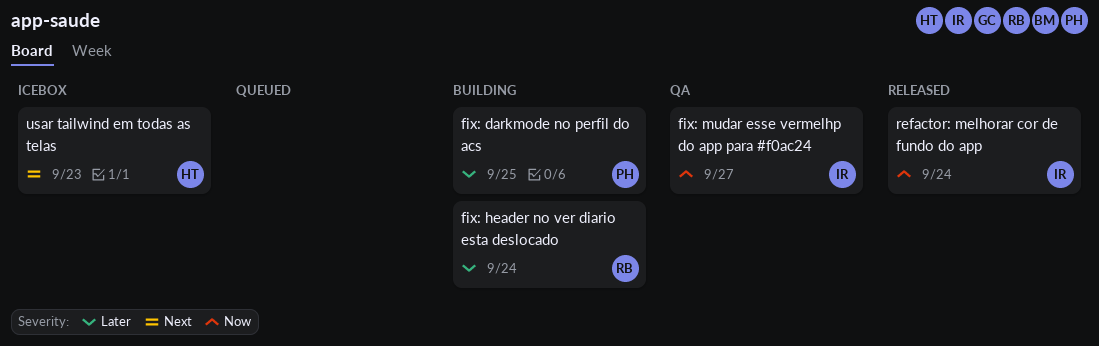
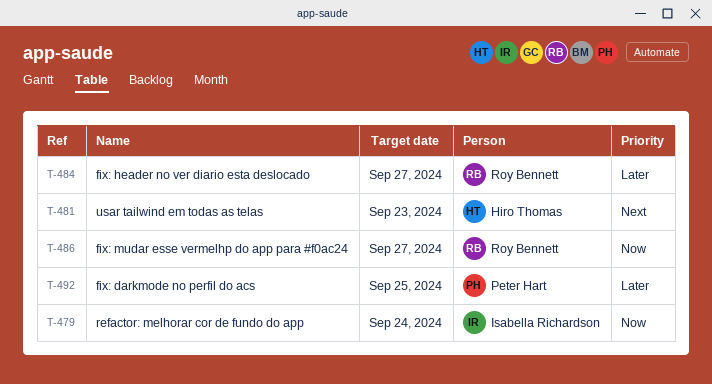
fix: header no ver diario esta deslocado, due: Sep 24 -> Sep 27
fix: mudar esse vermelhp do app para #f0ac24, owner: Isabella Richardson -> Roy Bennett

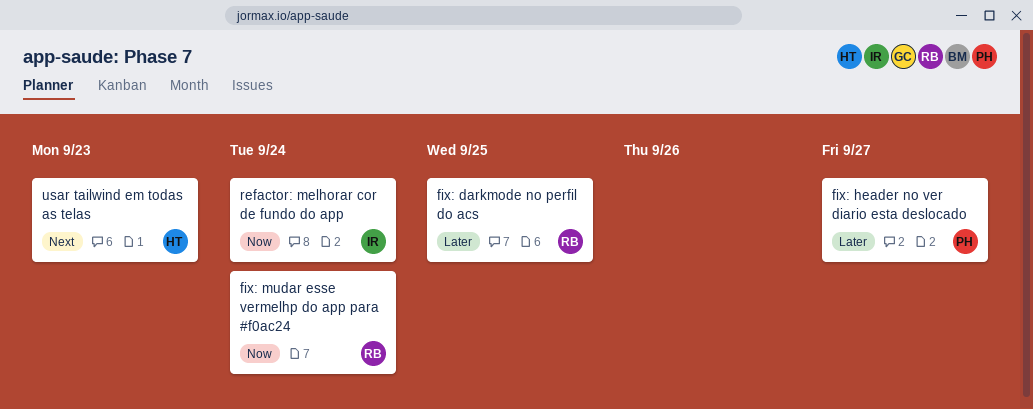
fix: darkmode no perfil do acs, owner: Peter Hart -> Roy Bennett
fix: header no ver diario esta deslocado, owner: Roy Bennett -> Peter Hart
fix: mudar esse vermelhp do app para #f0ac24, due: Sep 27 -> Sep 24

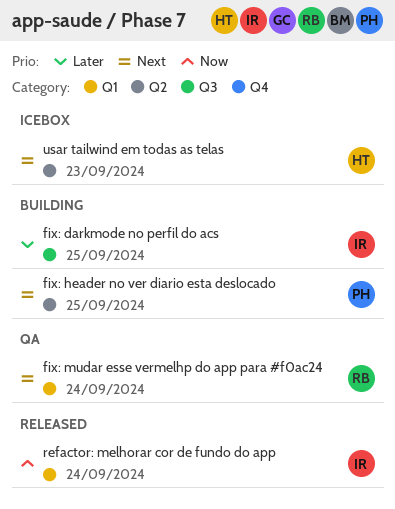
fix: darkmode no perfil do acs, owner: RB -> IR
fix: header no ver diario esta deslocado, priority: Later -> Next
fix: header no ver diario esta deslocado, due: Sep 27 -> Sep 25
fix: mudar esse vermelhp do app para #f0ac24, priority: Now -> Next

